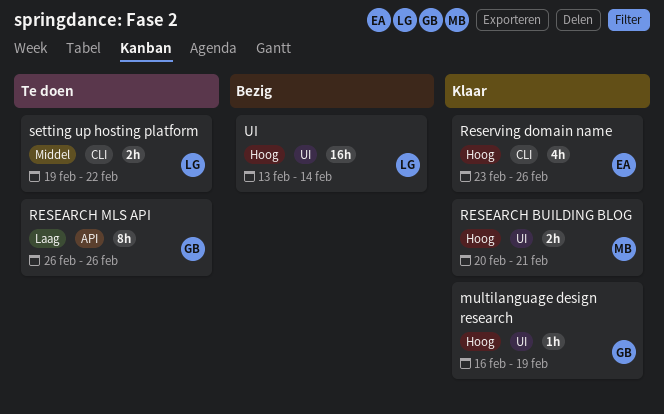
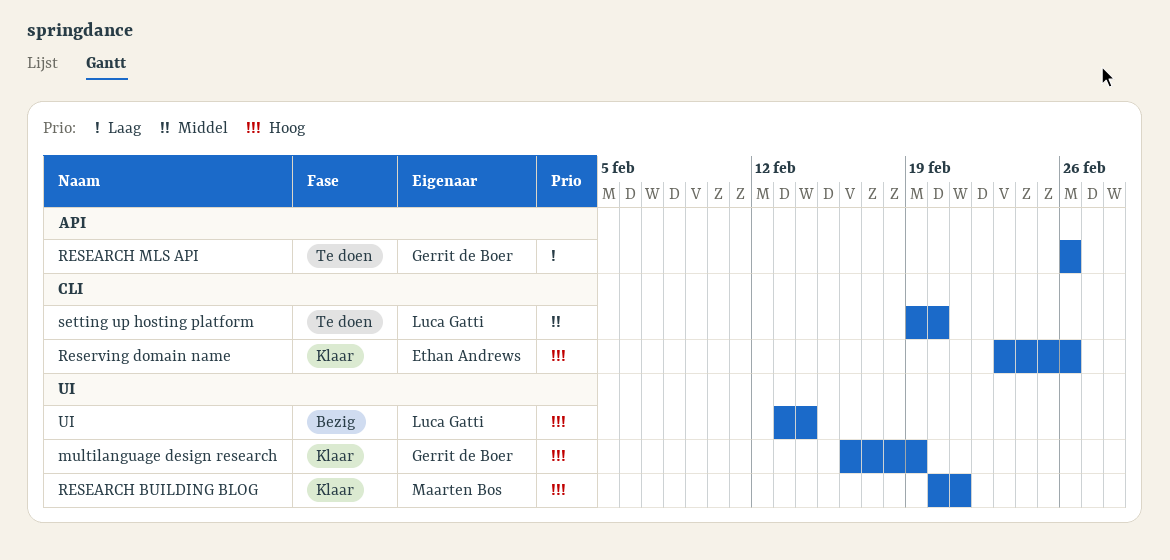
setting up hosting platform, due: Feb 22 -> Feb 20

